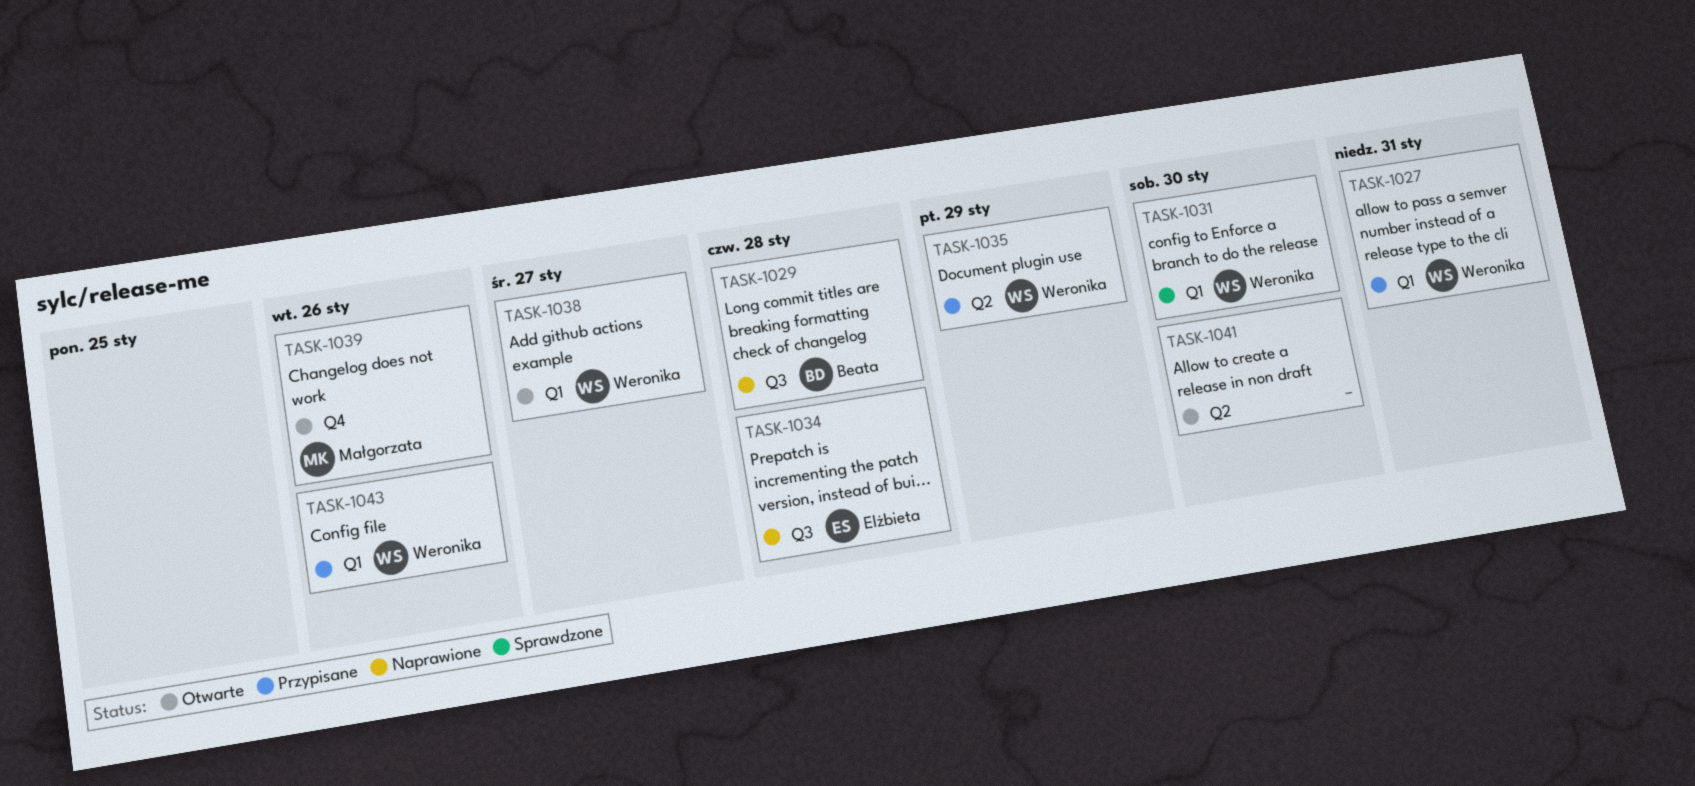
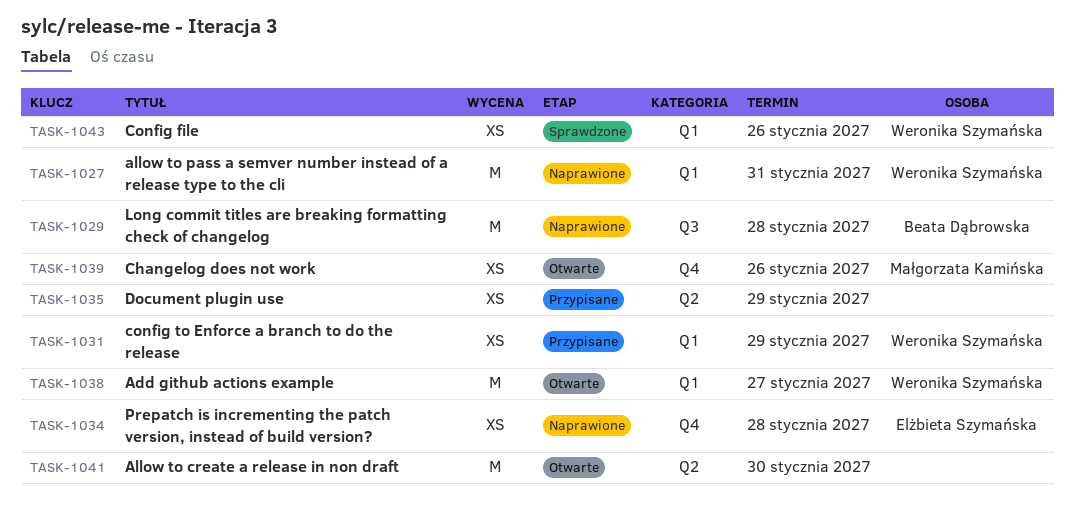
TASK-1027, status: Przypisane -> Naprawione
TASK-1031, status: Sprawdzone -> Przypisane
TASK-1031, due: Jan 30 -> Jan 29
TASK-1034, label: Q3 -> Q4
TASK-1035, owner: Weronika Szymańska -> none
TASK-1043, status: Przypisane -> Sprawdzone

